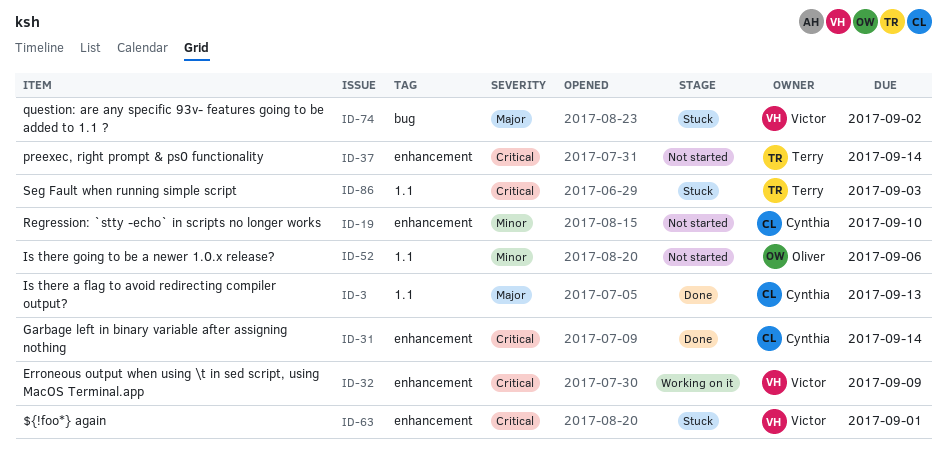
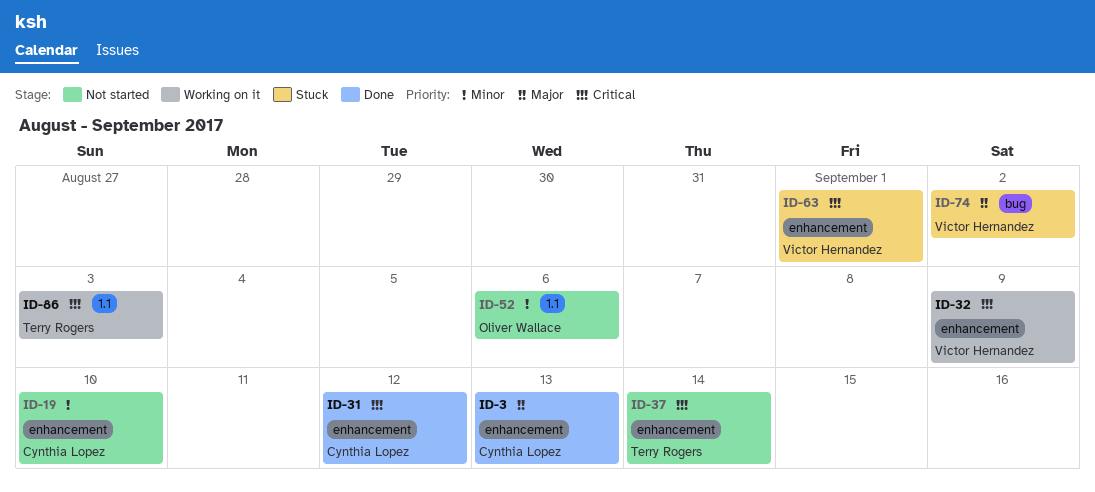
ID-3, label: 1.1 -> enhancement
ID-31, due: Sep 14 -> Sep 12
ID-86, status: Stuck -> Working on it

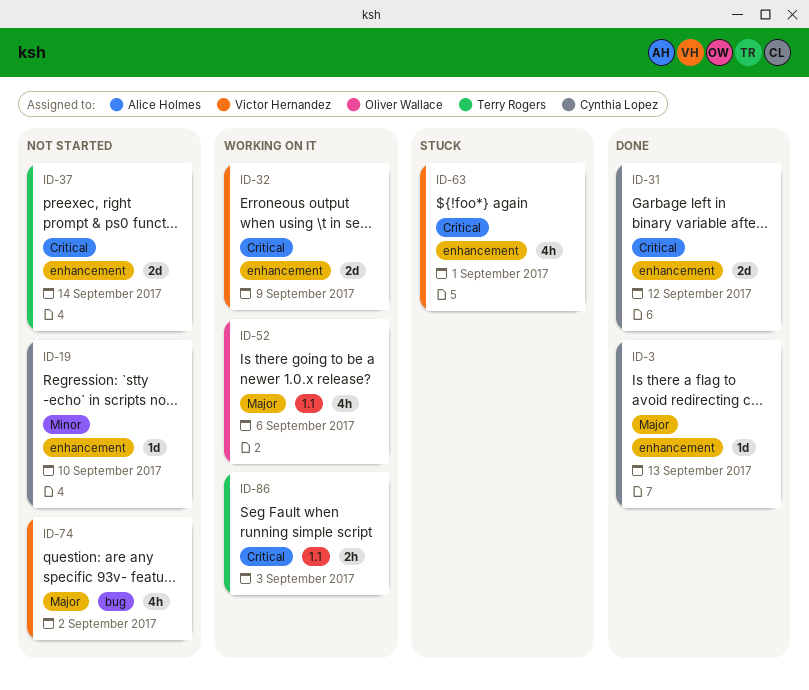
ID-52, status: Not started -> Working on it
ID-52, priority: Minor -> Major
ID-74, status: Stuck -> Not started

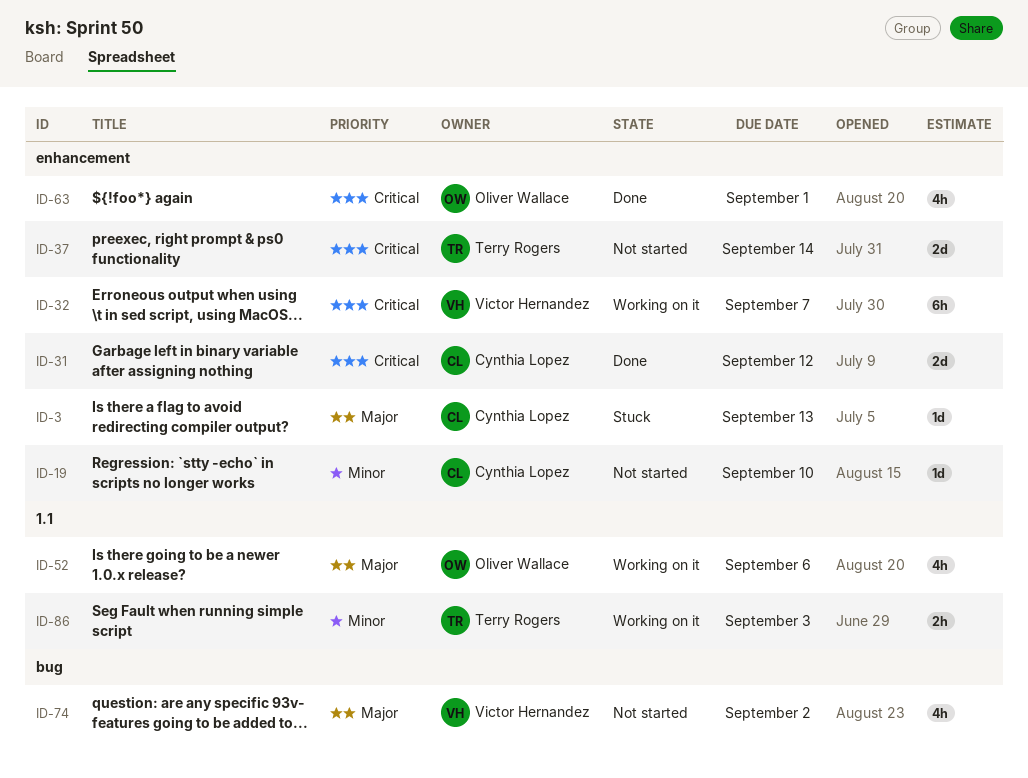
ID-3, status: Done -> Stuck
ID-32, estimate: 2d -> 6h
ID-32, due: Sep 9 -> Sep 7
ID-63, status: Stuck -> Done
ID-63, owner: Victor Hernandez -> Oliver Wallace
ID-86, priority: Critical -> Minor

